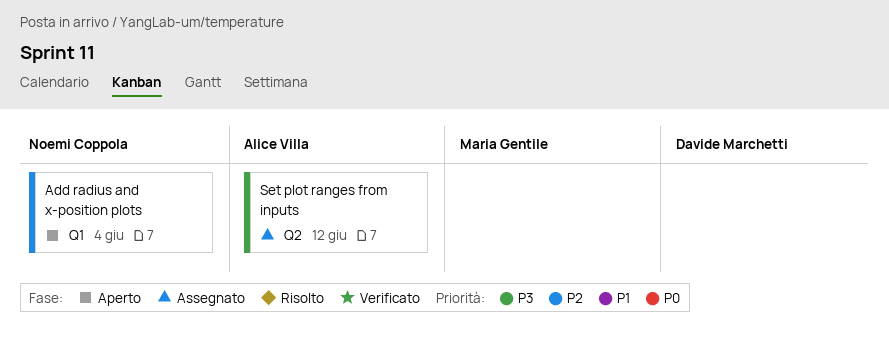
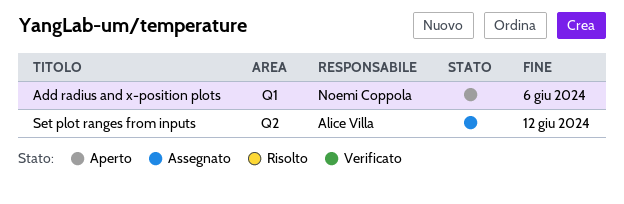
Add radius and x-position plots, due: Jun 4 -> Jun 6

